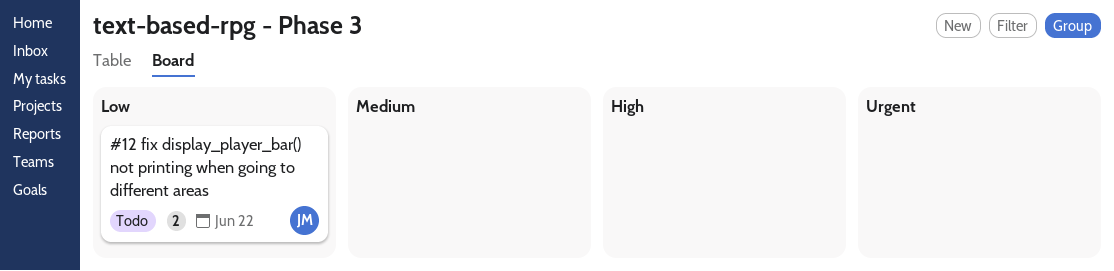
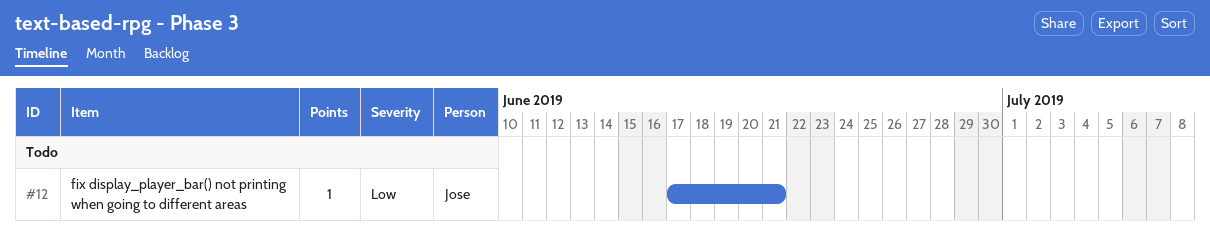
#12, estimate: 2 -> 1
#12, due: Jun 22 -> Jun 21

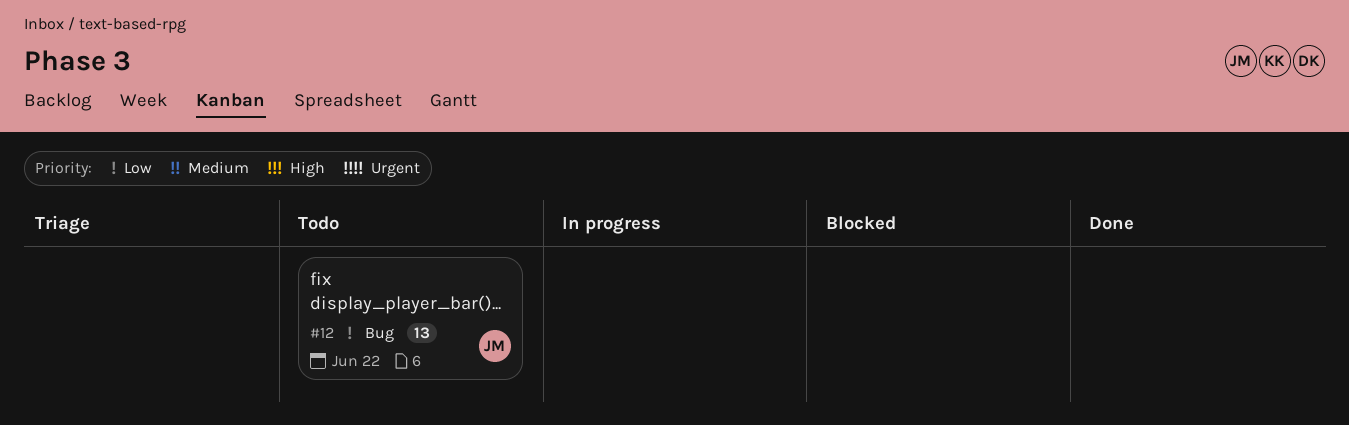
#12, estimate: 1 -> 13
#12, due: Jun 21 -> Jun 22

